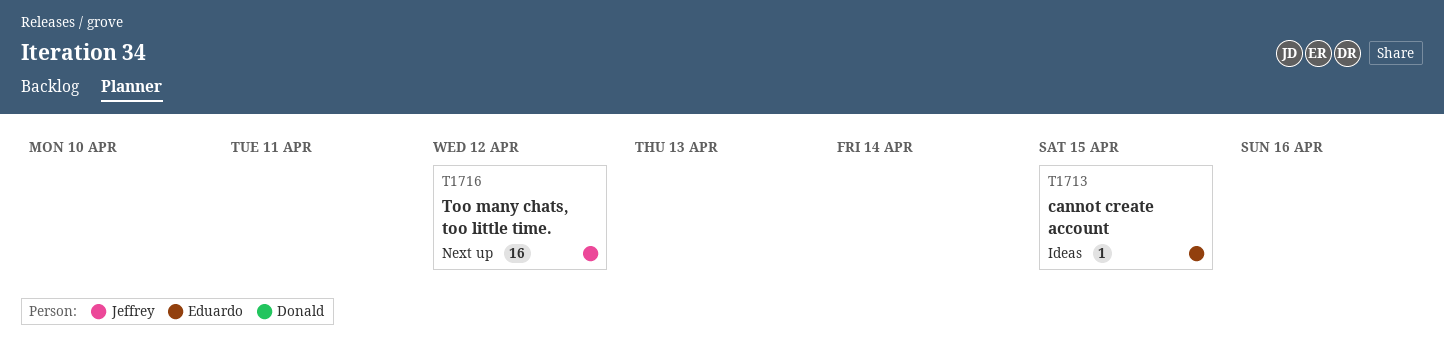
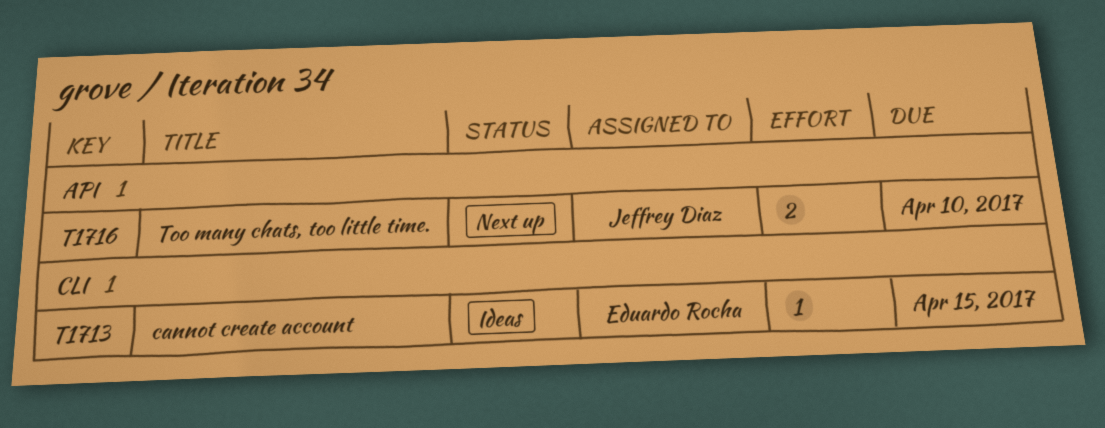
T1716, estimate: 16 -> 2
T1716, due: Apr 12 -> Apr 10

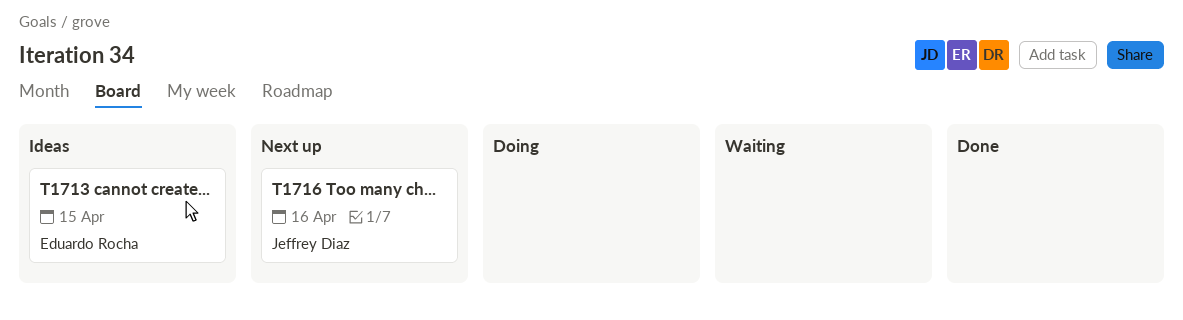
T1716, due: Apr 10 -> Apr 16

